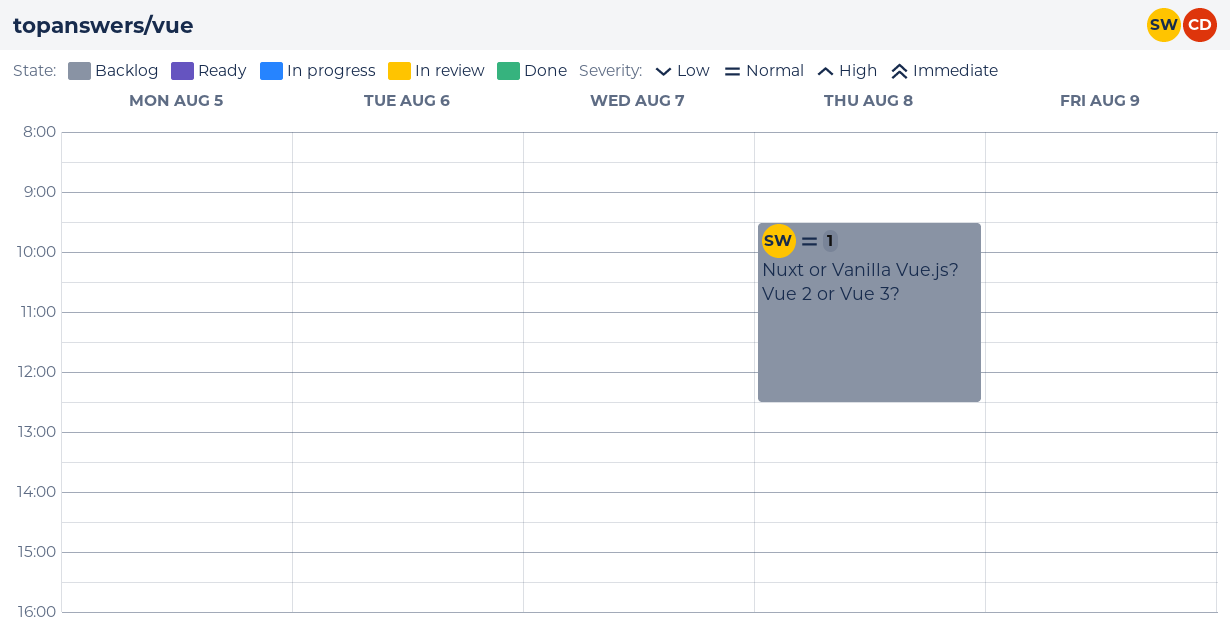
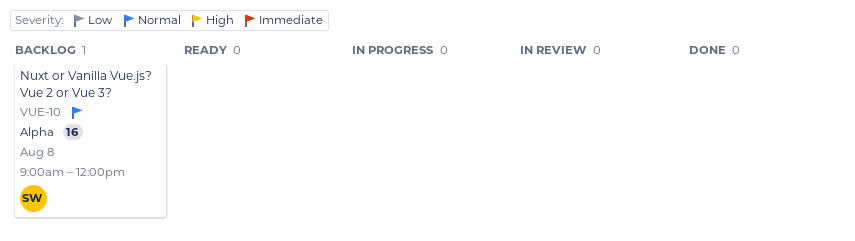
Nuxt or Vanilla Vue.js? Vue 2 or Vue 3?, estimate: 1 -> 16
Nuxt or Vanilla Vue.js? Vue 2 or Vue 3?, begins: 09:30 -> 09:00
Nuxt or Vanilla Vue.js? Vue 2 or Vue 3?, ends: 12:30 -> 12:00

